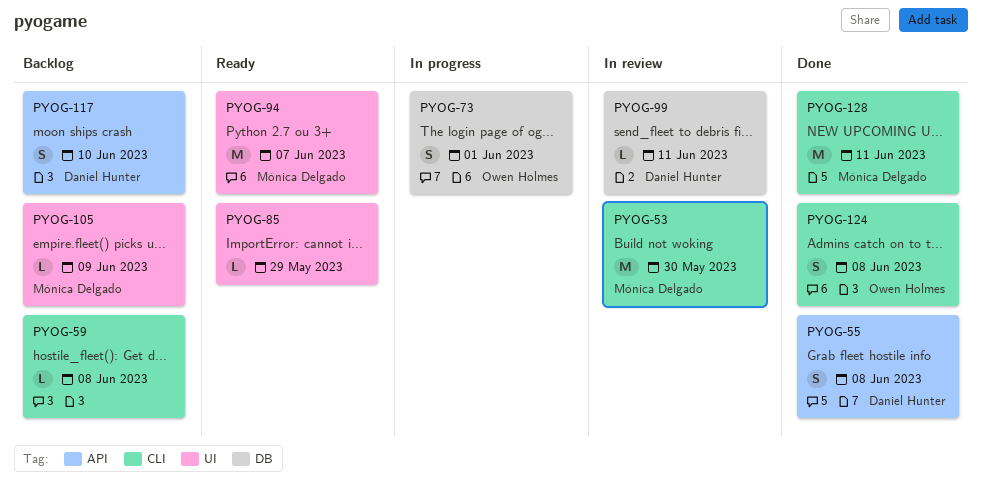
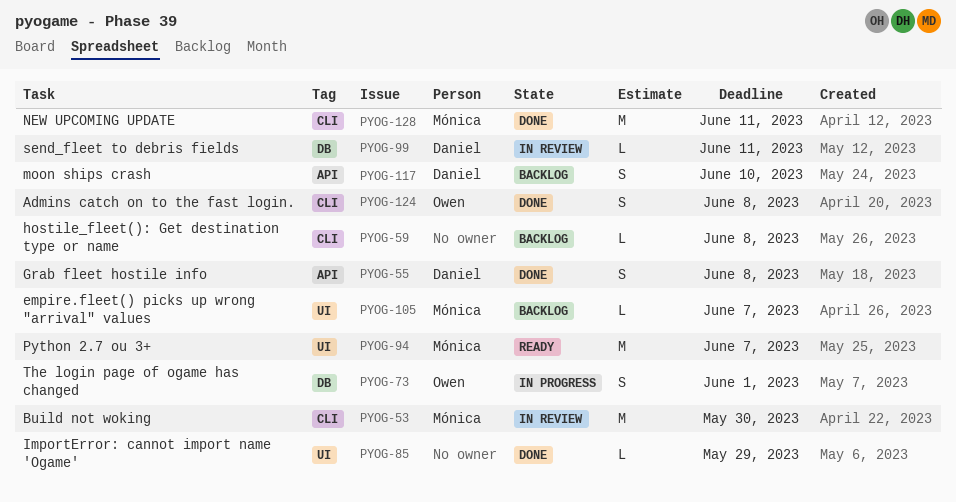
PYOG-85, status: Ready -> Done
PYOG-105, due: Jun 9 -> Jun 7

